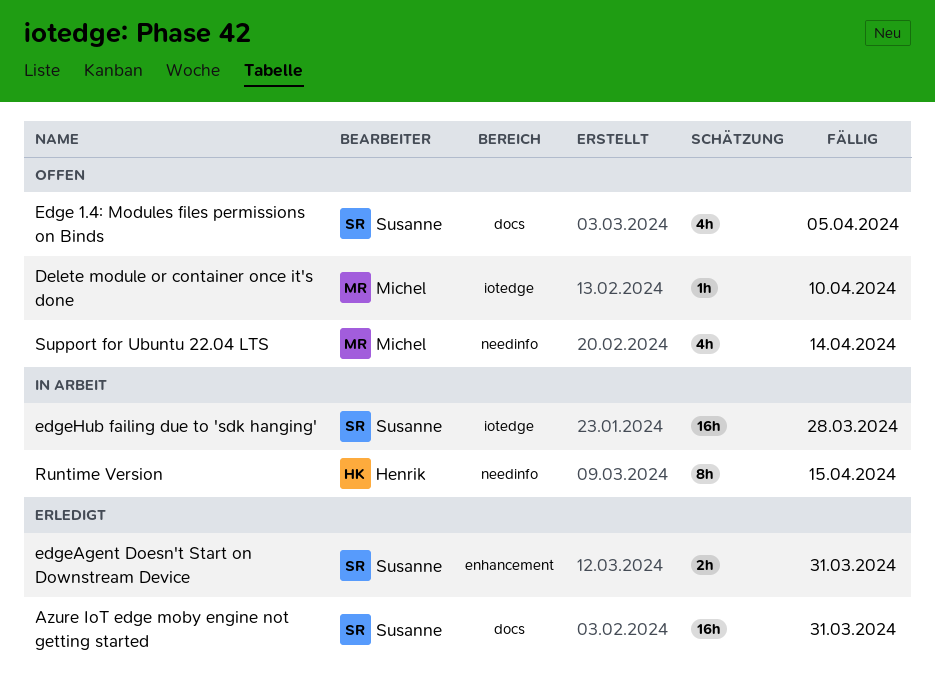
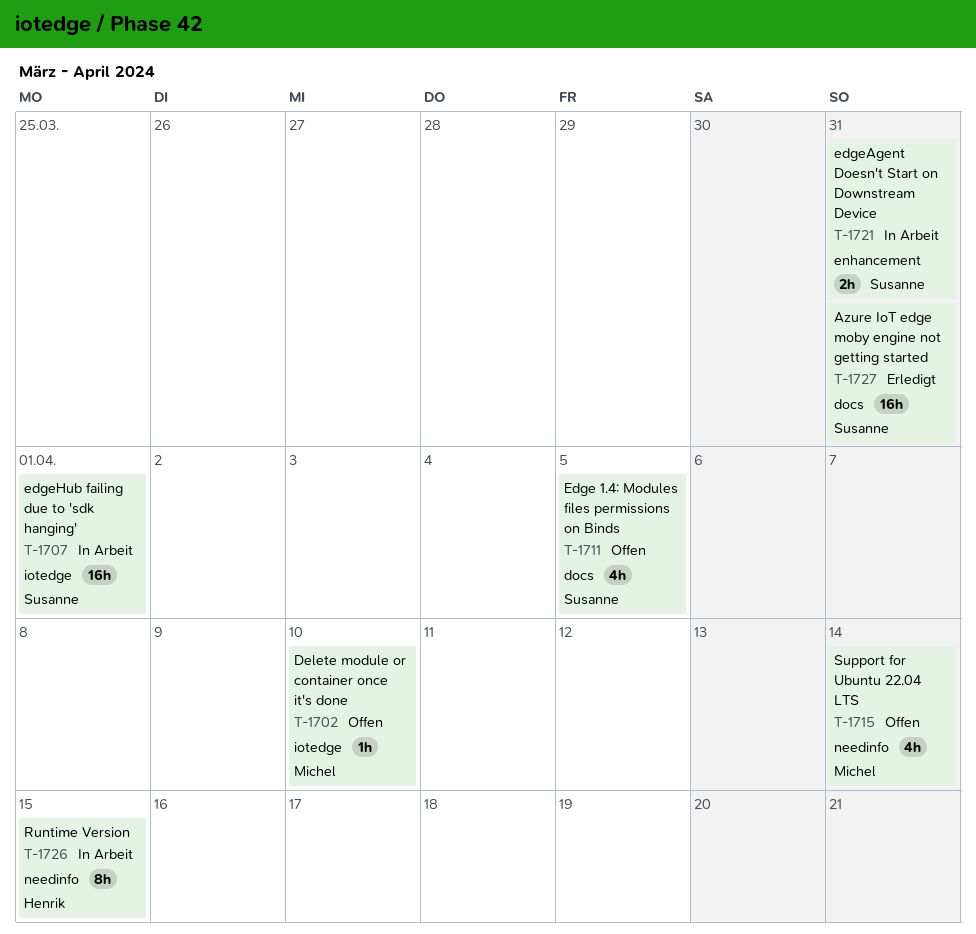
edgeAgent Doesn't Start on Downstream Device, status: Erledigt -> In Arbeit
edgeHub failing due to 'sdk hanging', due: Mar 28 -> Apr 1

